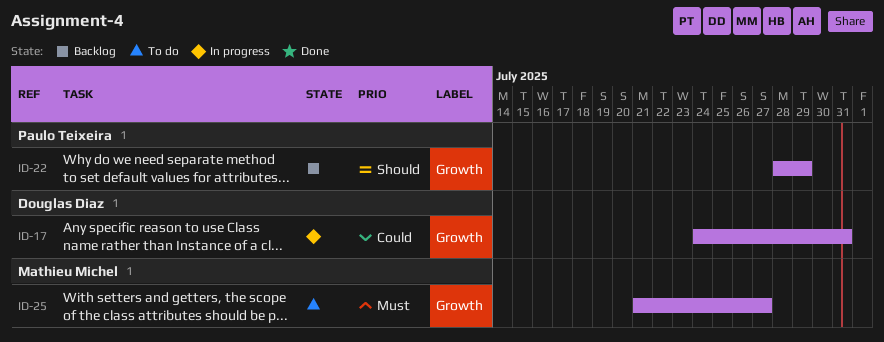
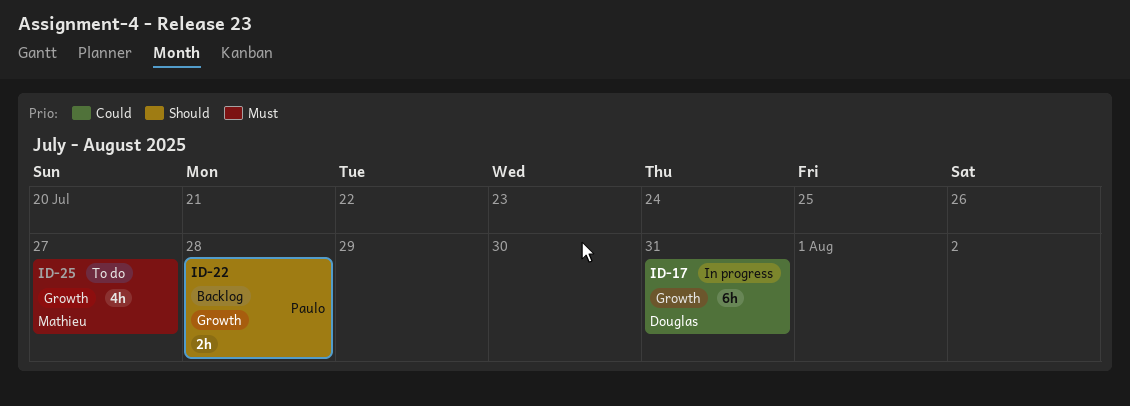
ID-22, due: Jul 29 -> Jul 28

